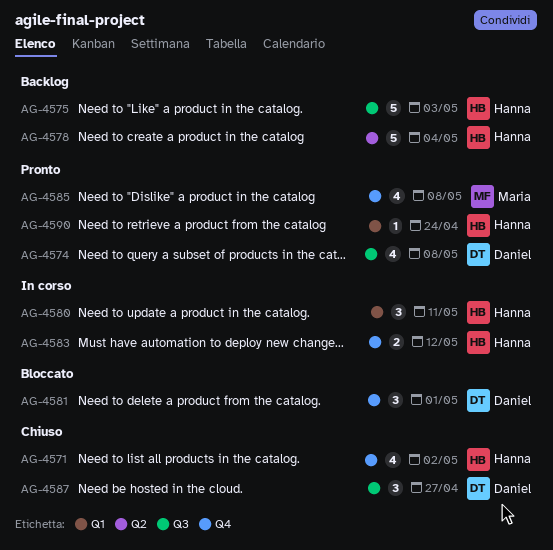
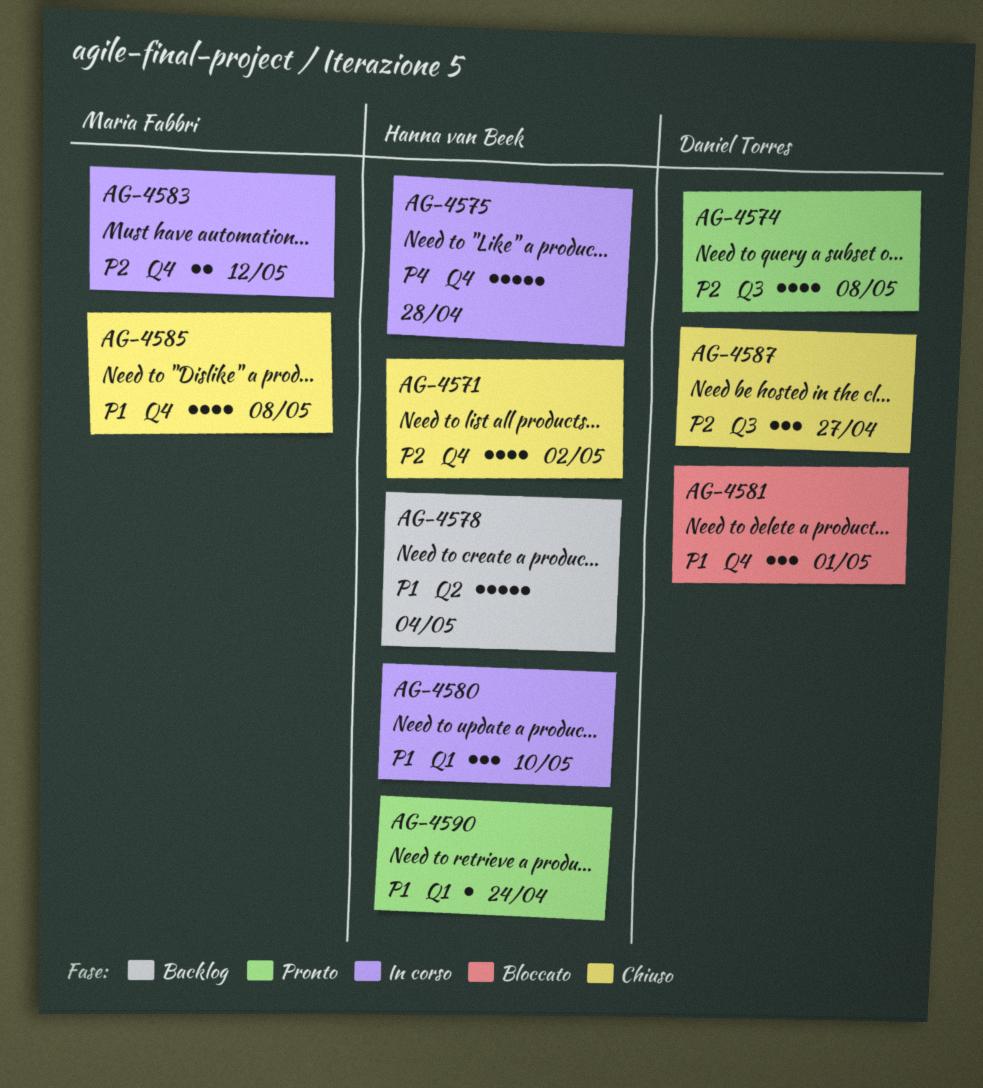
AG-4575, status: Backlog -> In corso
AG-4575, label: Q3 -> Q4
AG-4575, due: May 3 -> Apr 28
AG-4580, due: May 11 -> May 10
AG-4583, owner: Hanna van Beek -> Maria Fabbri
AG-4585, status: Pronto -> Chiuso

